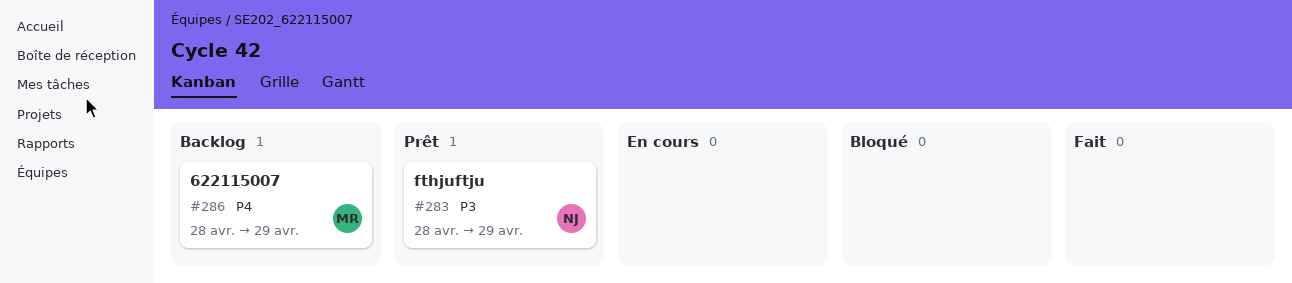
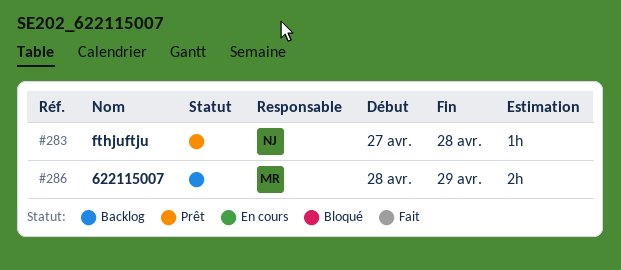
#283, start: Apr 28 -> Apr 27
#283, due: Apr 29 -> Apr 28

